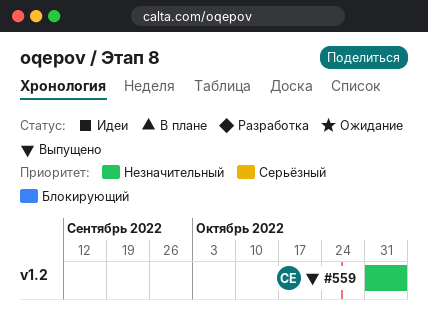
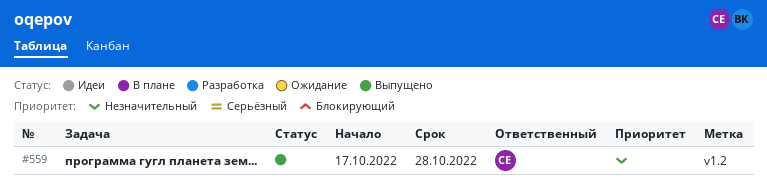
#559, start: Oct 31 -> Oct 17
#559, due: Nov 4 -> Oct 28

